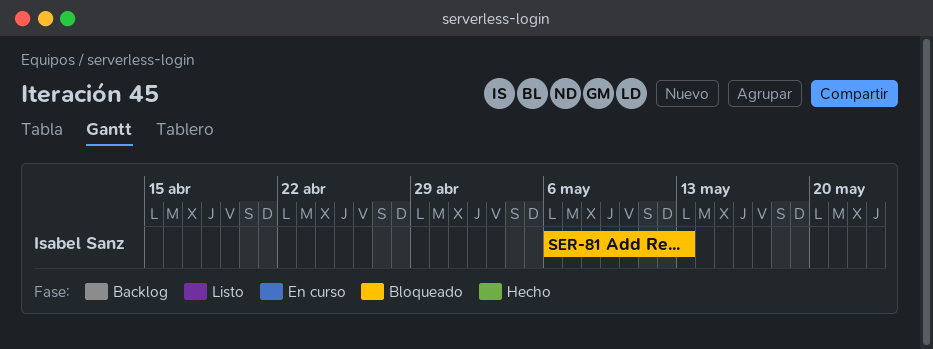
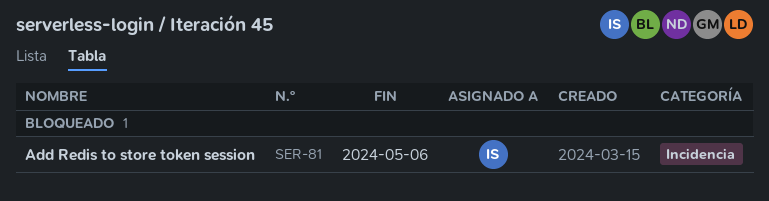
SER-81, due: May 13 -> May 6

